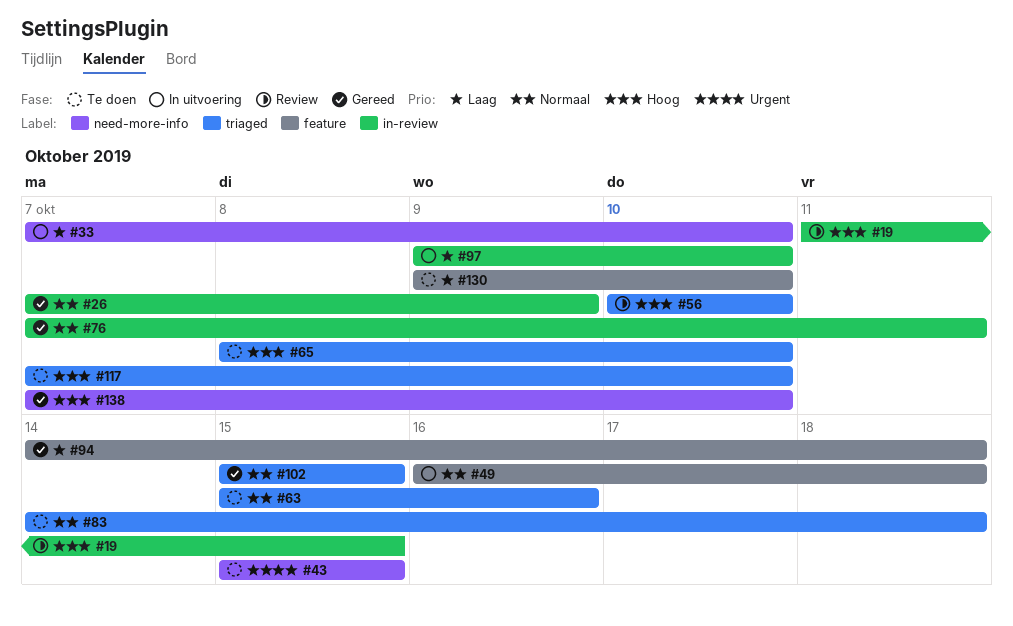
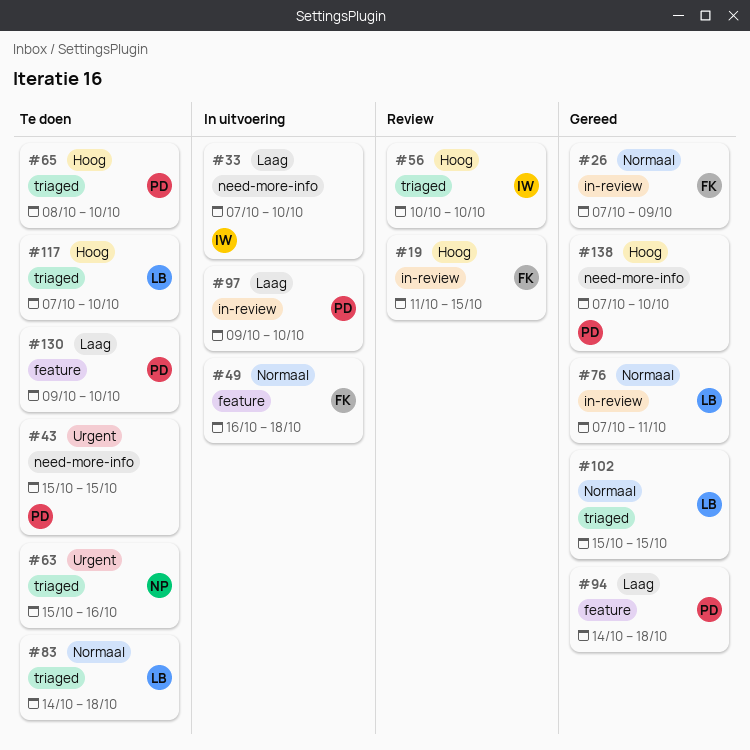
#63, priority: Normaal -> Urgent

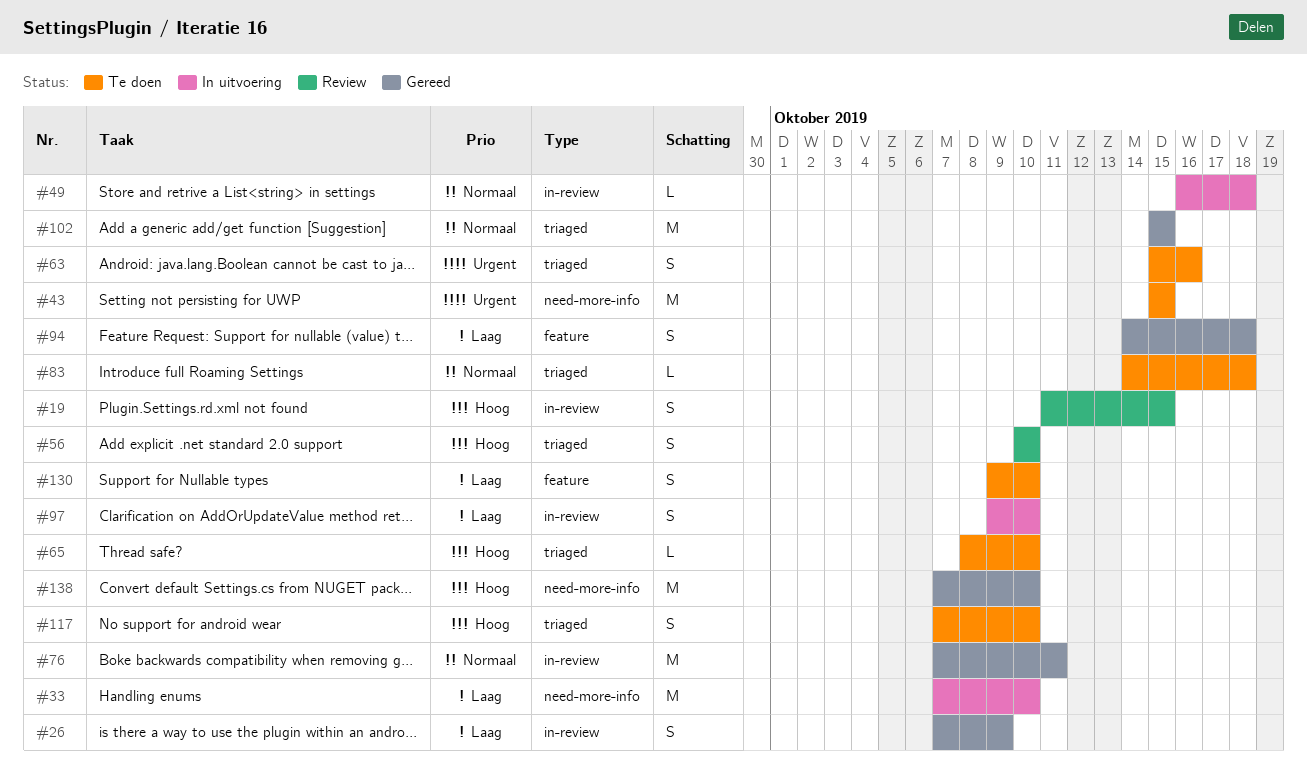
#26, priority: Normaal -> Laag
#49, label: feature -> in-review

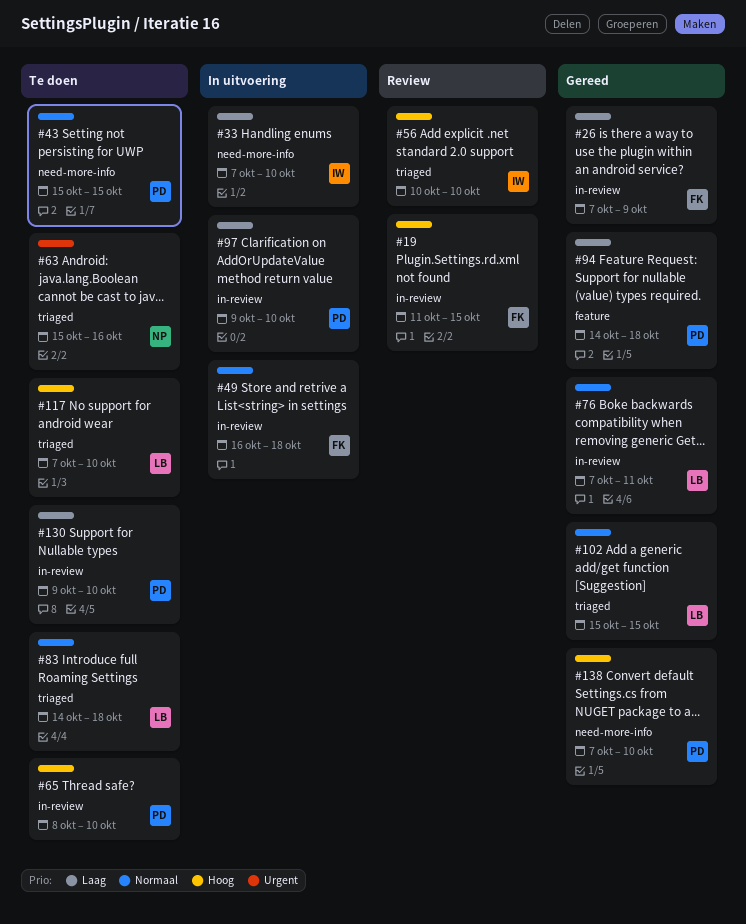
#43, priority: Urgent -> Normaal
#65, label: triaged -> in-review
#130, label: feature -> in-review

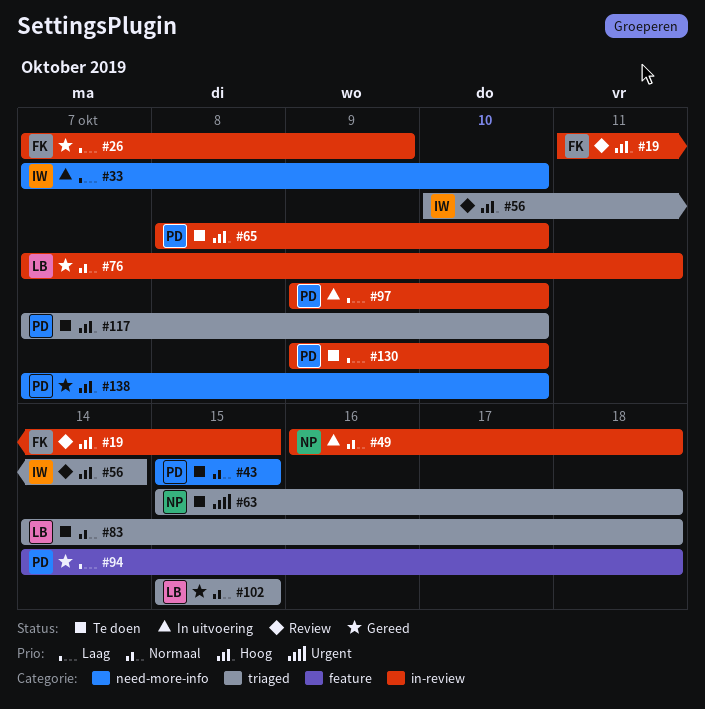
#49, owner: FK -> NP
#56, due: Oct 10 -> Oct 14
#63, due: Oct 16 -> Oct 18
#117, owner: LB -> PD

